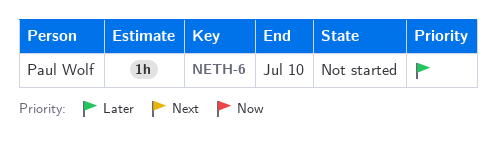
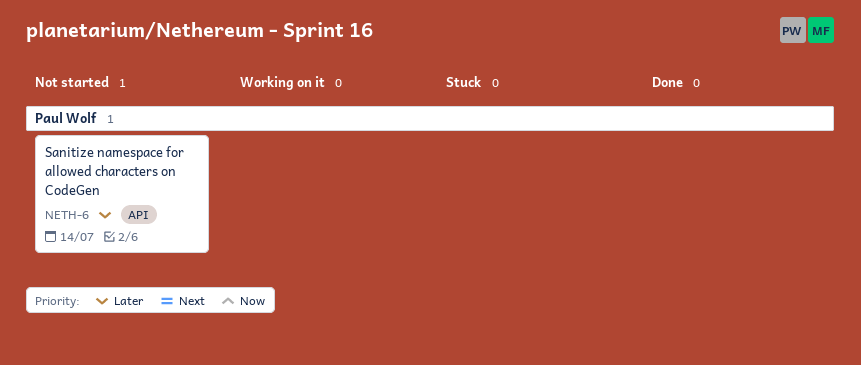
NETH-6, due: Jul 10 -> Jul 14

